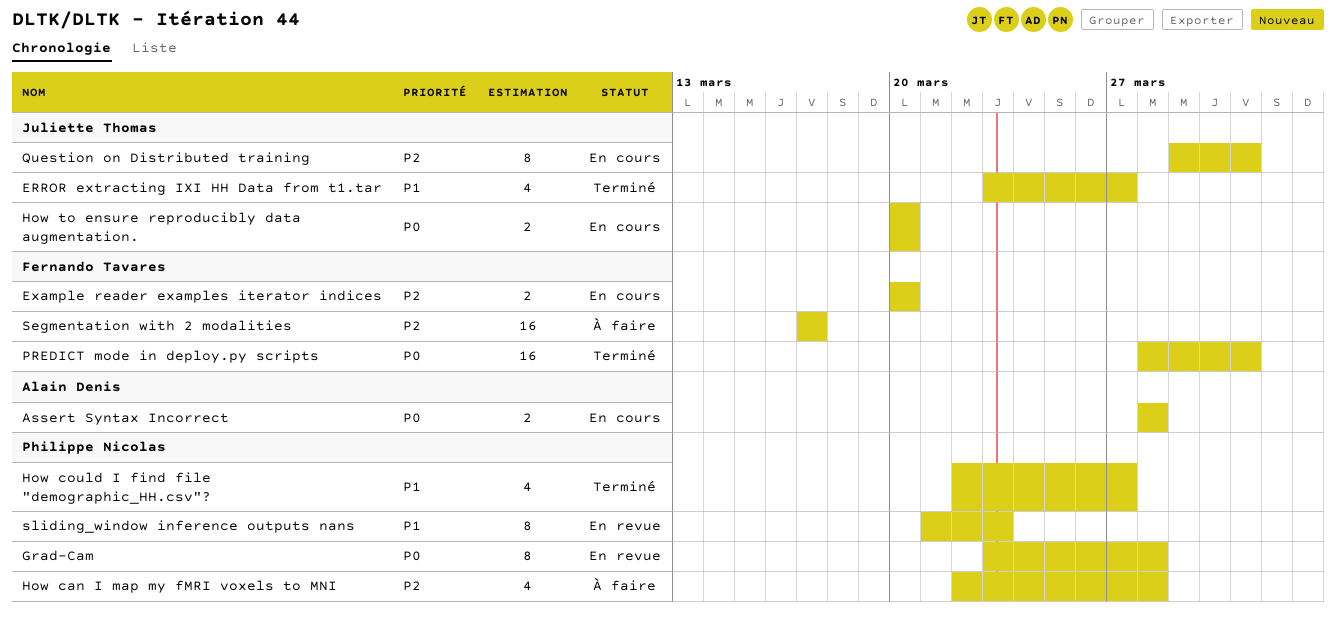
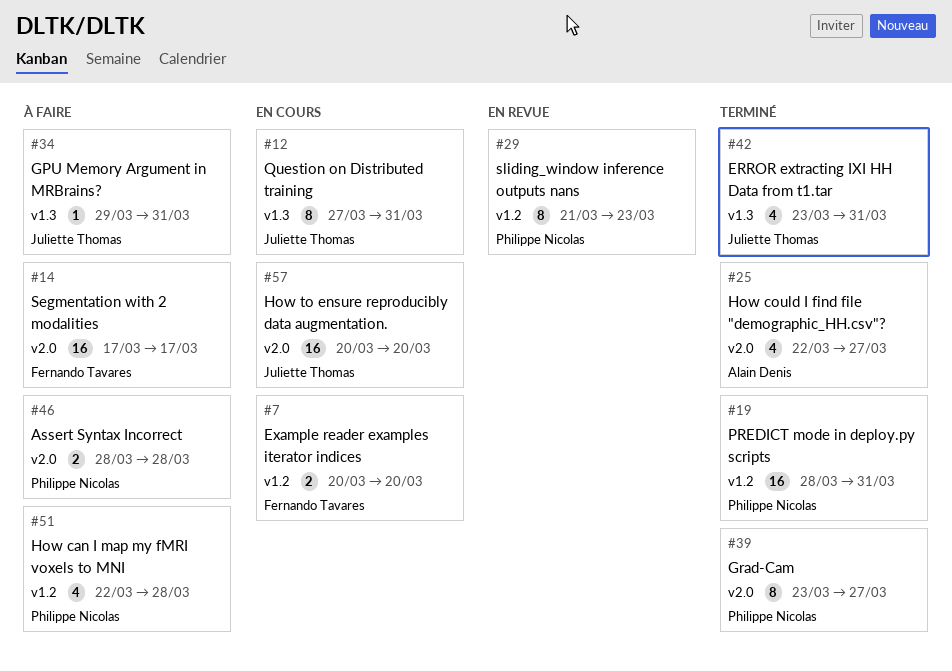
Assert Syntax Incorrect, status: En cours -> À faire
Assert Syntax Incorrect, owner: Alain Denis -> Philippe Nicolas
ERROR extracting IXI HH Data from t1.tar, due: Mar 27 -> Mar 31
GPU Memory Argument in MRBrains?: none -> present
Grad-Cam, status: En revue -> Terminé
Grad-Cam, due: Mar 28 -> Mar 27
How could I find file "demographic_HH.csv"?, owner: Philippe Nicolas -> Alain Denis
How to ensure reproducibly data augmentation., estimate: 2 -> 16
PREDICT mode in deploy.py scripts, owner: Fernando Tavares -> Philippe Nicolas
Question on Distributed training, start: Mar 29 -> Mar 27

